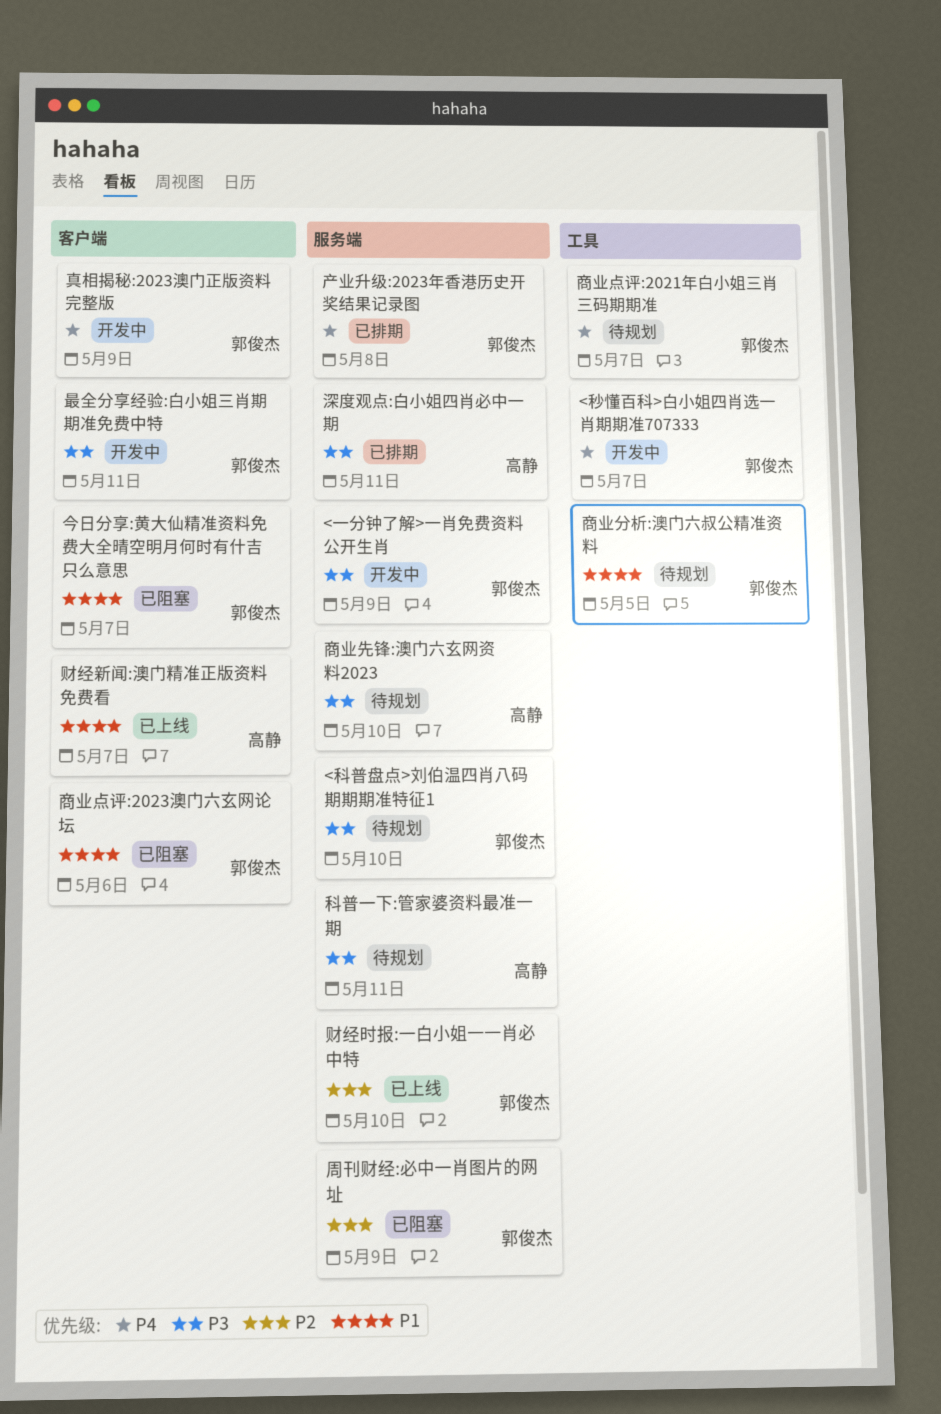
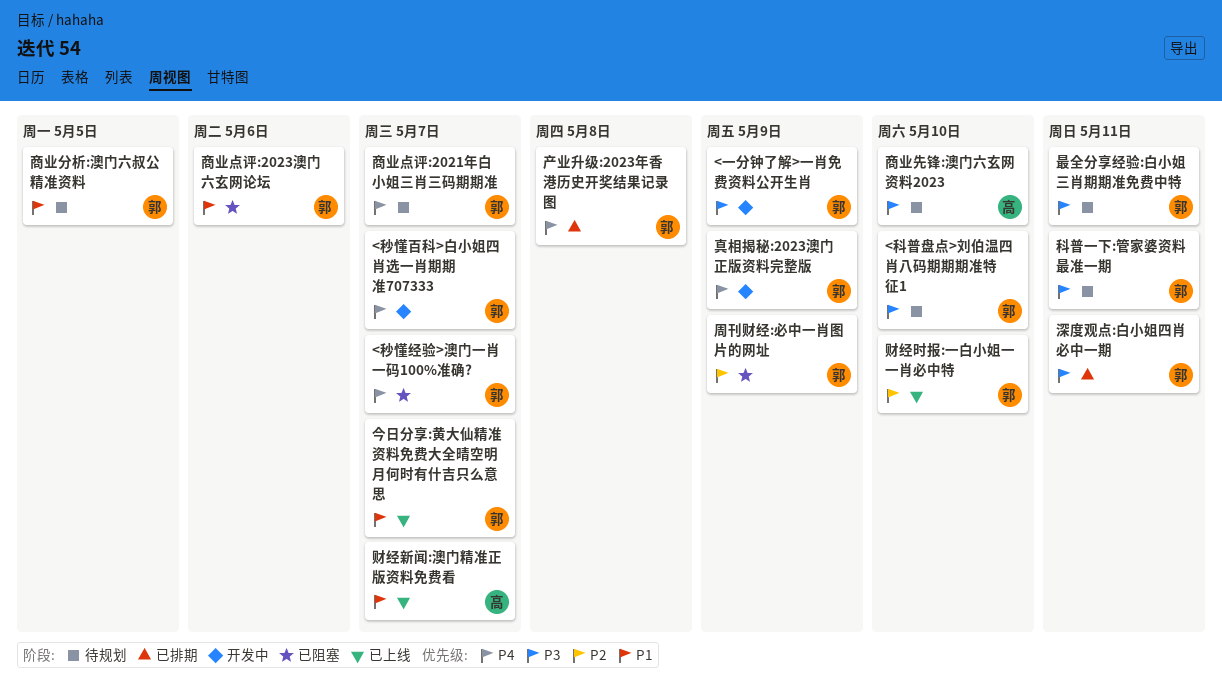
<秒懂经验>澳门一肖一码100%准确?: none -> present
今日分享:黄大仙精准资料免费大全晴空明月何时有什吉只么意思, status: 已阻塞 -> 已上线
最全分享经验:白小姐三肖期期准免费中特, status: 开发中 -> 待规划
深度观点:白小姐四肖必中一期, owner: 高静 -> 郭俊杰
科普一下:管家婆资料最准一期, owner: 高静 -> 郭俊杰

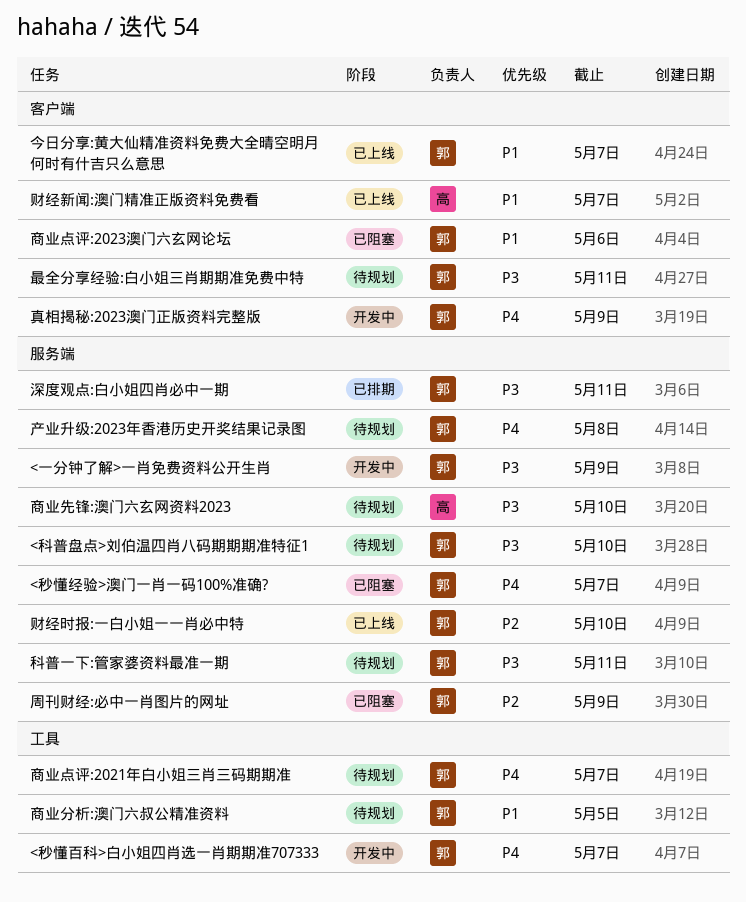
产业升级:2023年香港历史开奖结果记录图, status: 已排期 -> 待规划

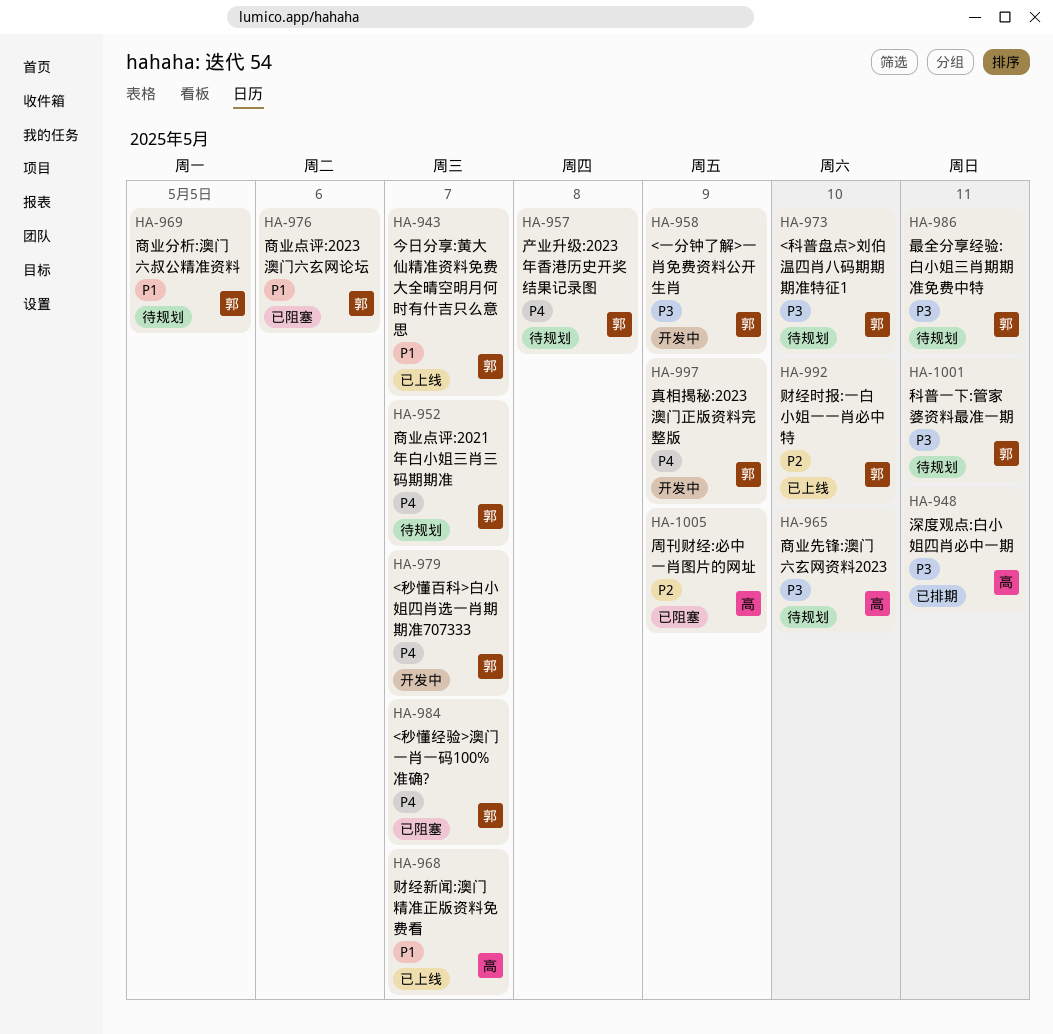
周刊财经:必中一肖图片的网址, owner: 郭 -> 高
深度观点:白小姐四肖必中一期, owner: 郭 -> 高

